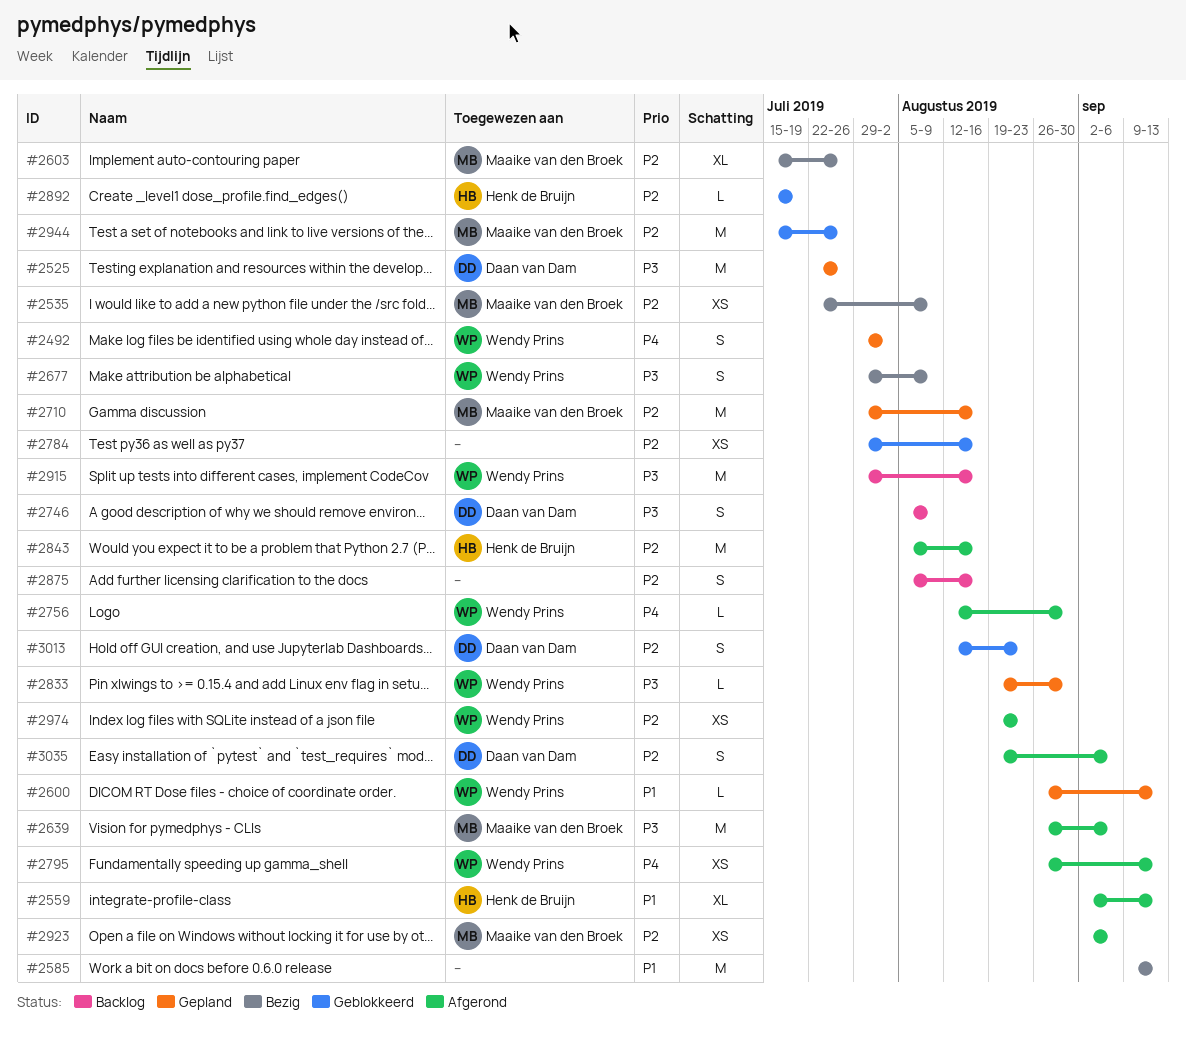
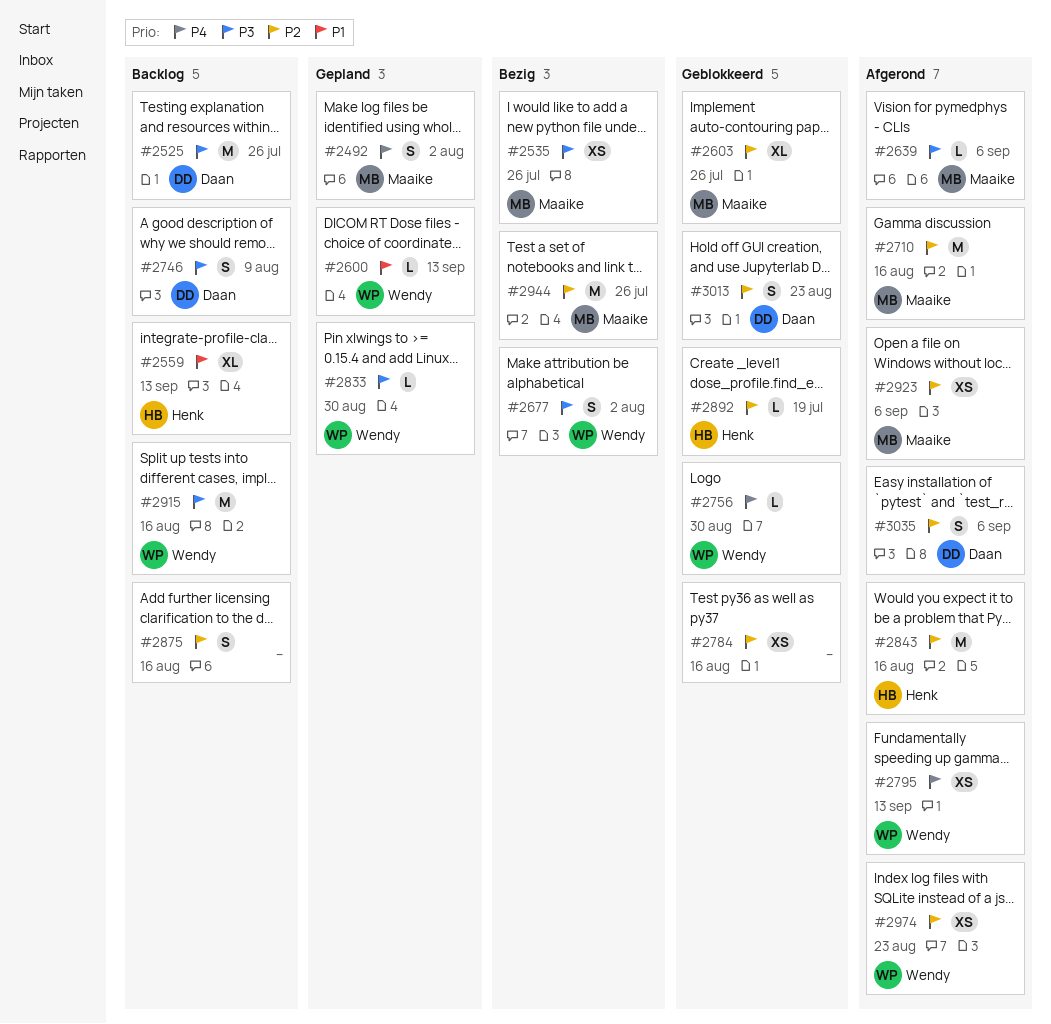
#2492, owner: Wendy Prins -> Maaike van den Broek
#2525, status: Gepland -> Backlog
#2535, priority: P2 -> P3
#2535, due: Aug 9 -> Jul 26
#2559, status: Afgerond -> Backlog
#2585: present -> none
#2603, status: Bezig -> Geblokkeerd
#2639, estimate: M -> L
#2677, due: Aug 9 -> Aug 2
#2710, status: Gepland -> Afgerond
#2756, status: Afgerond -> Geblokkeerd
#2944, status: Geblokkeerd -> Bezig

